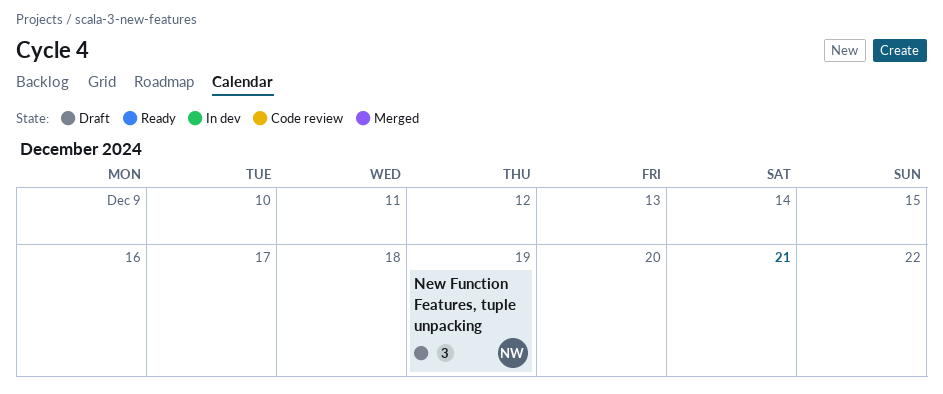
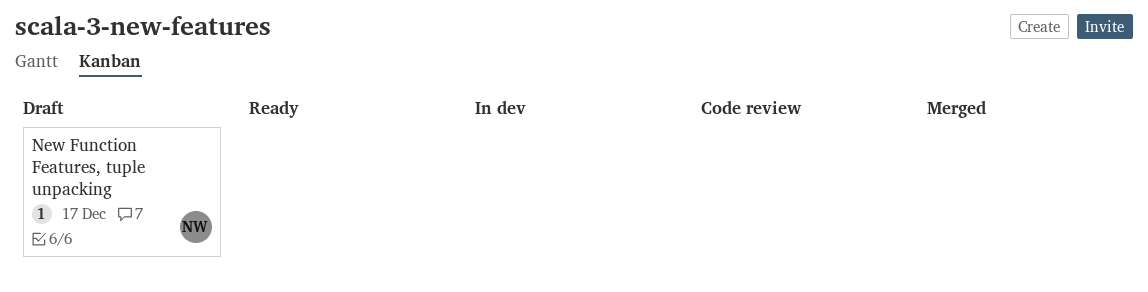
New Function Features, tuple unpacking, estimate: 3 -> 1
New Function Features, tuple unpacking, due: Dec 19 -> Dec 17

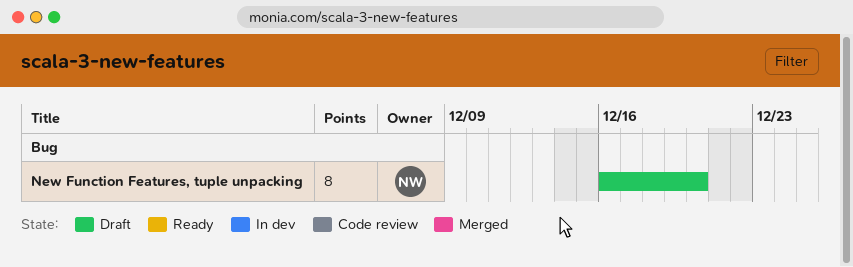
New Function Features, tuple unpacking, estimate: 1 -> 8
New Function Features, tuple unpacking, due: Dec 17 -> Dec 20

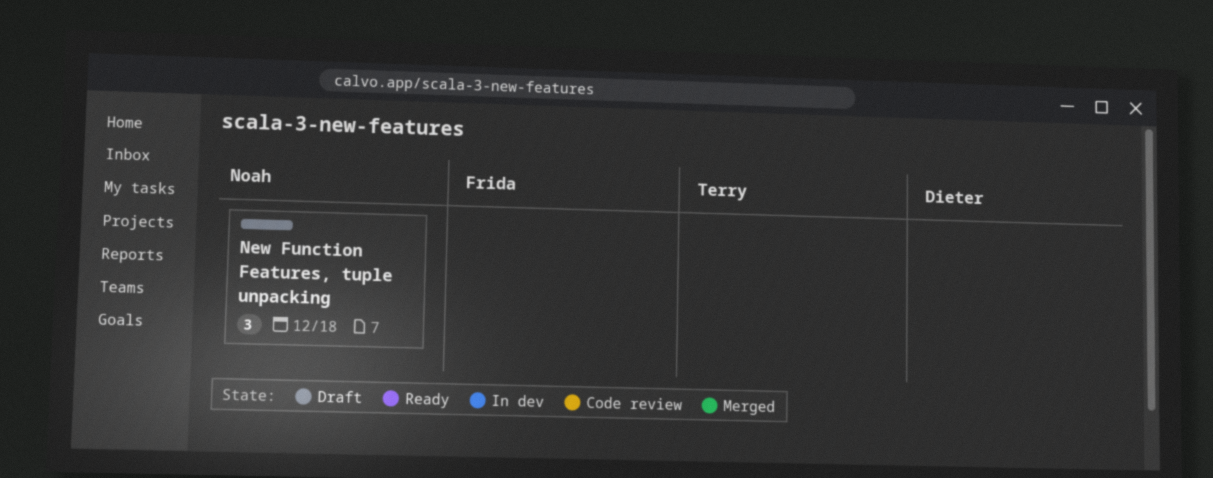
New Function Features, tuple unpacking, estimate: 8 -> 3
New Function Features, tuple unpacking, due: Dec 20 -> Dec 18

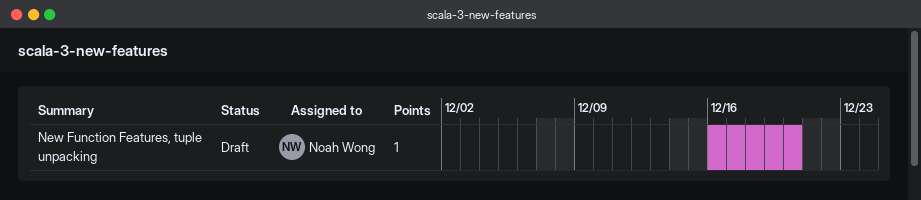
New Function Features, tuple unpacking, estimate: 3 -> 1
New Function Features, tuple unpacking, due: Dec 18 -> Dec 20

